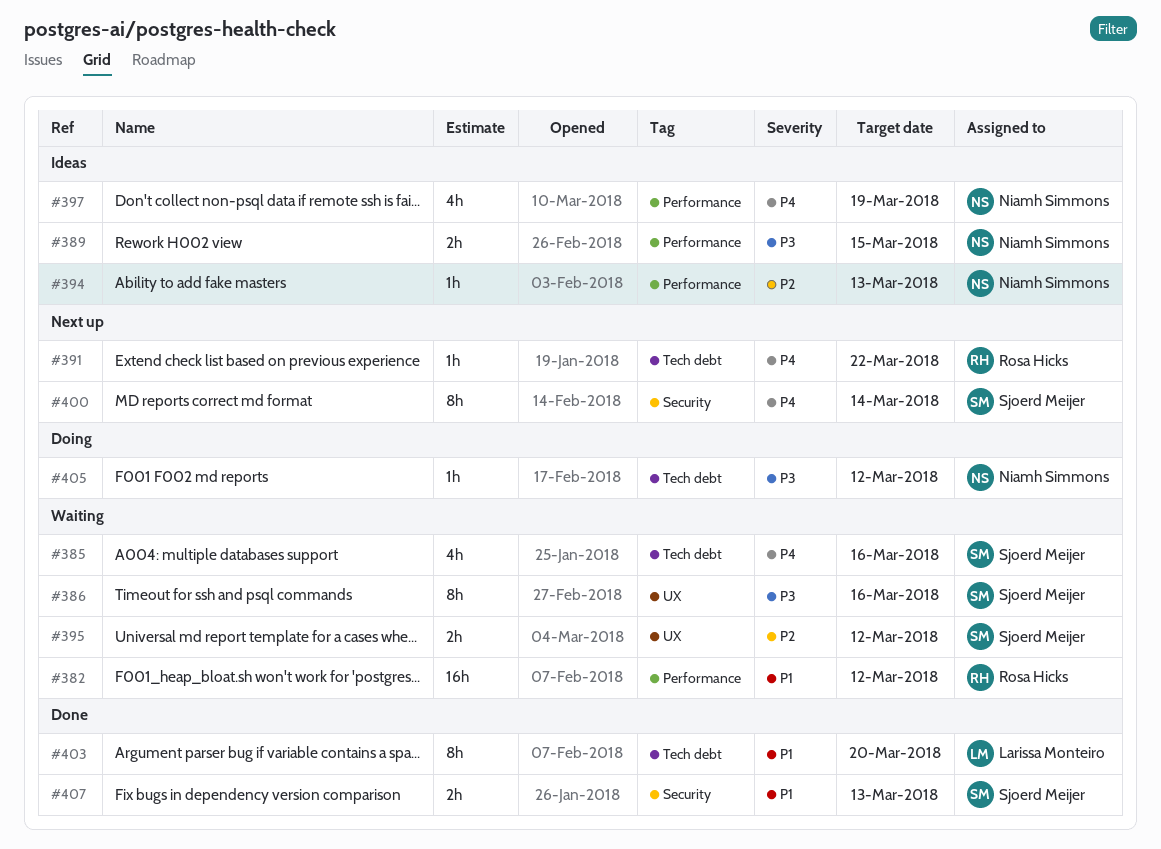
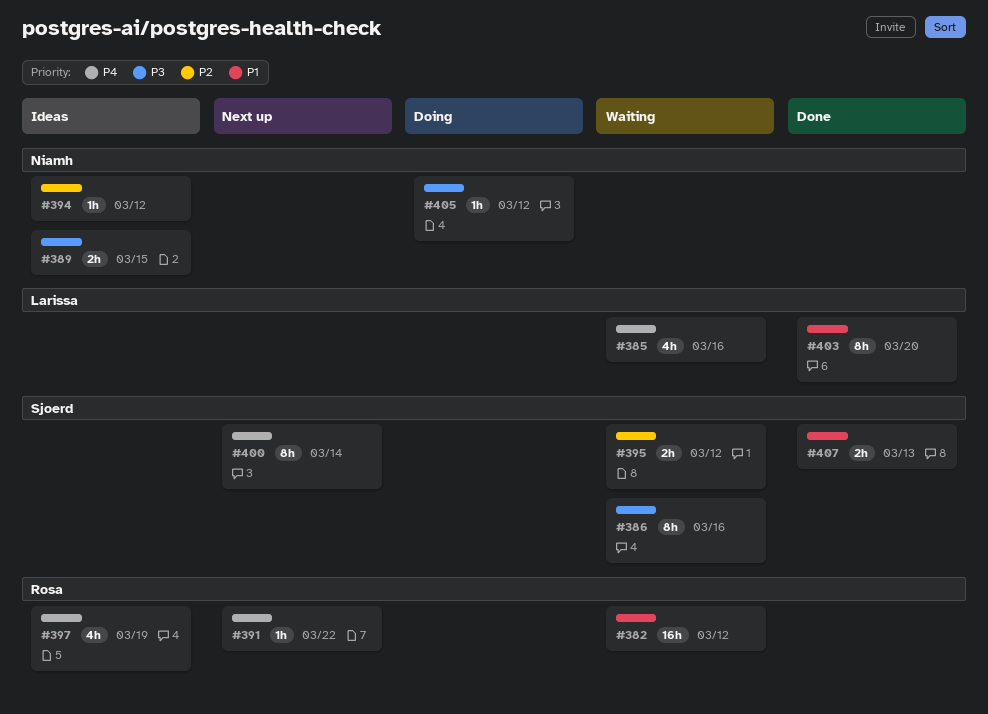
#385, owner: Sjoerd Meijer -> Larissa Monteiro
#394, due: Mar 13 -> Mar 12
#397, owner: Niamh Simmons -> Rosa Hicks

